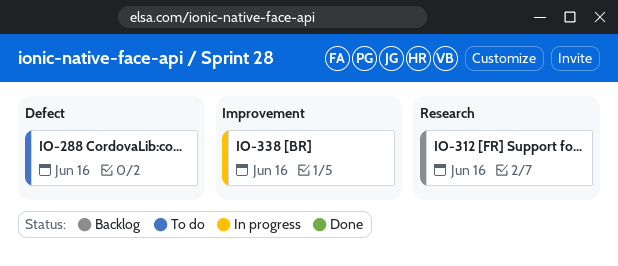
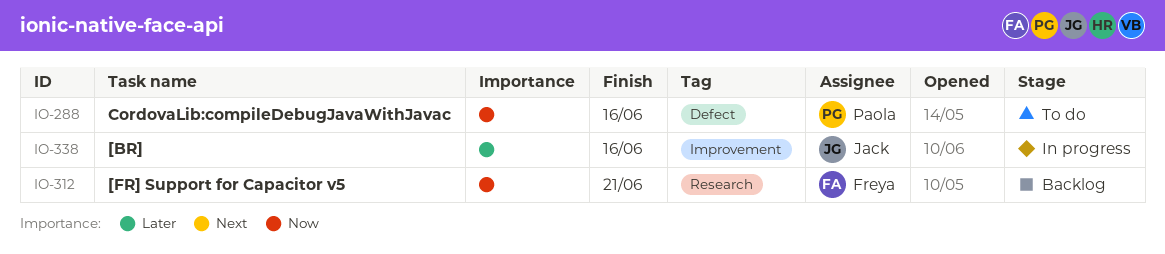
IO-312, due: Jun 16 -> Jun 21

